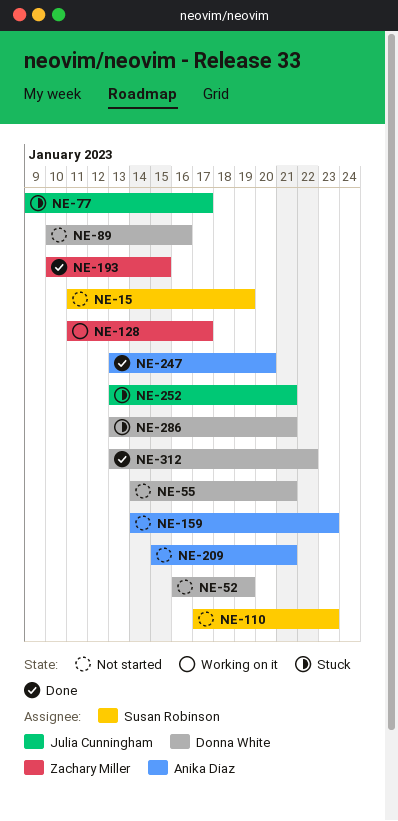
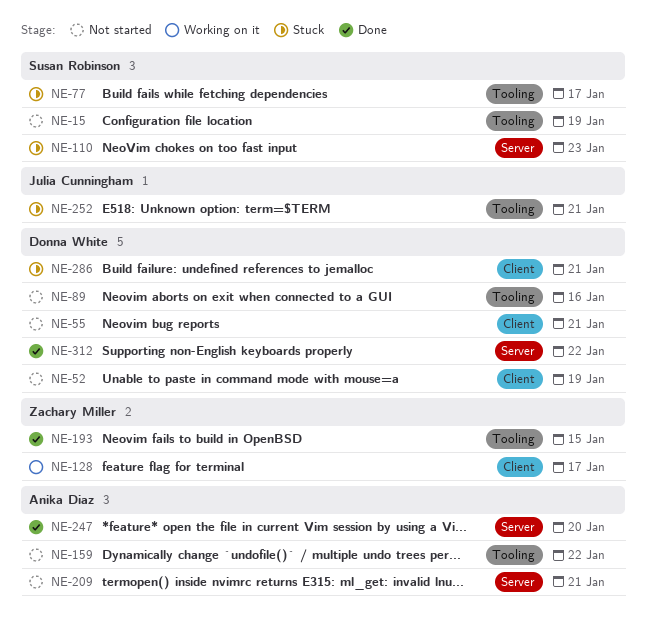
NE-77, owner: Julia Cunningham -> Susan Robinson
NE-110, status: Not started -> Stuck
NE-159, due: Jan 23 -> Jan 22

